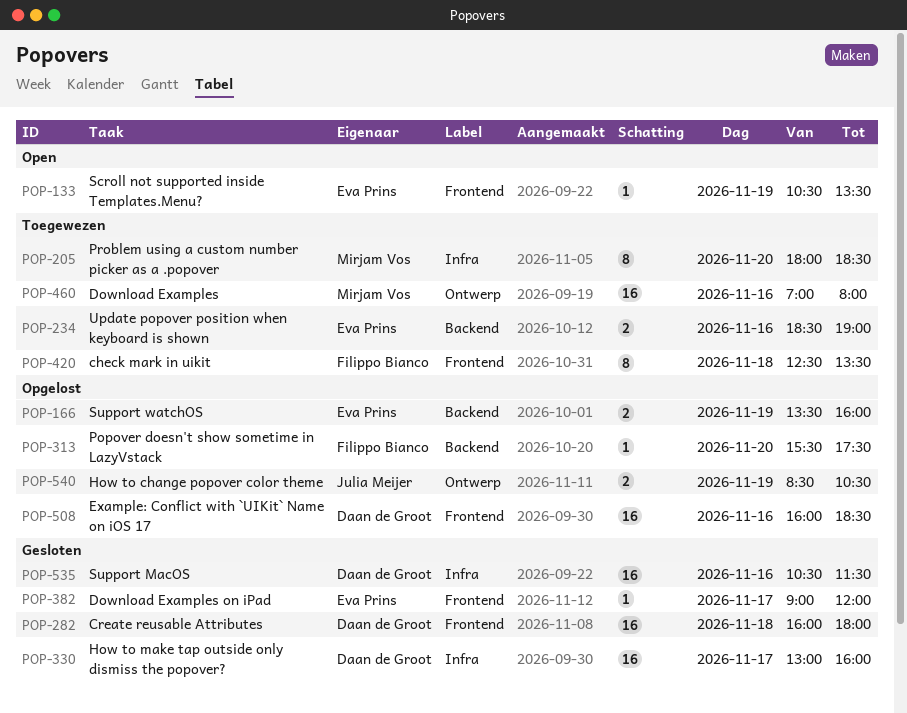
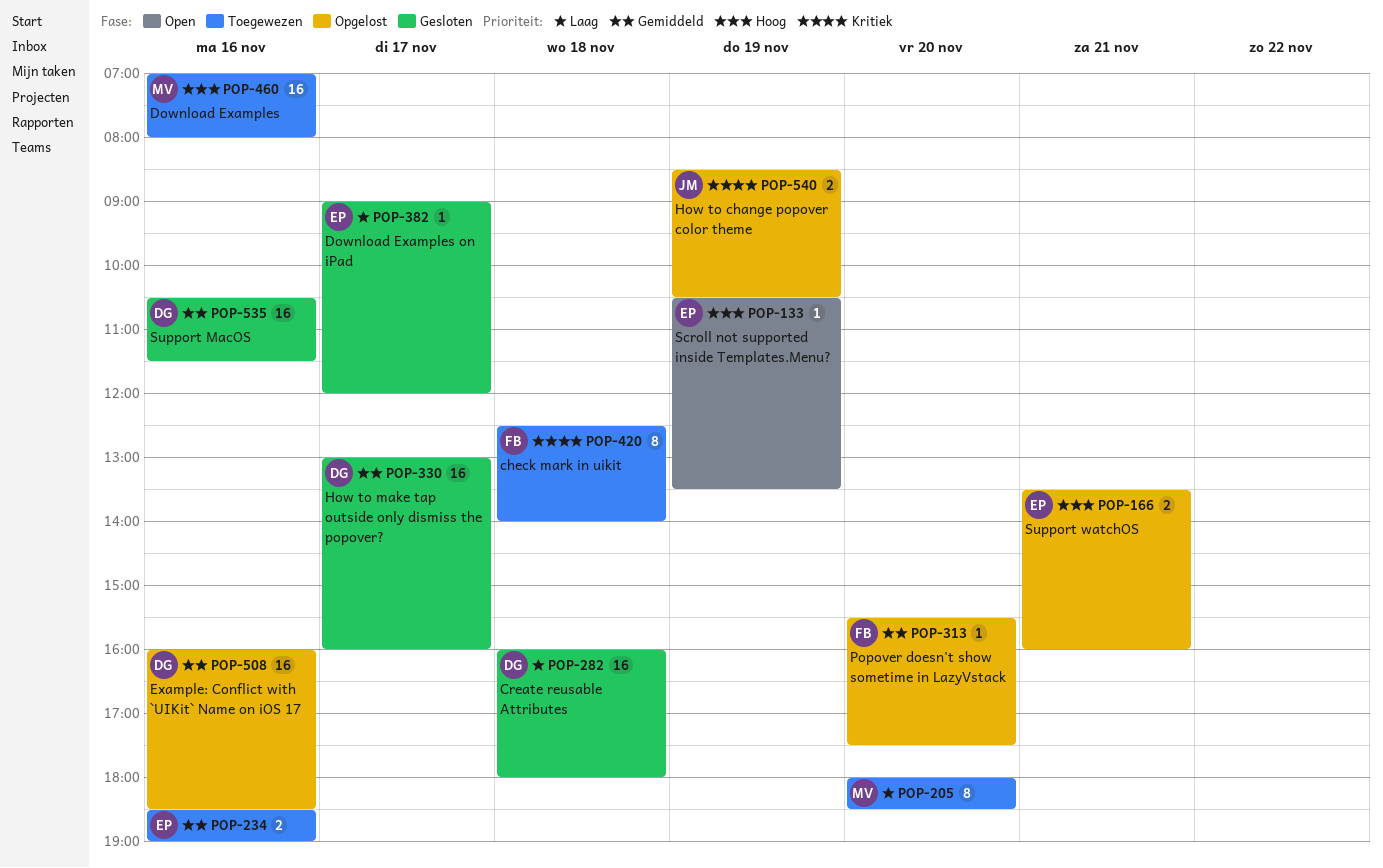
POP-166, day: Nov 19 -> Nov 21
POP-420, ends: 13:30 -> 14:00

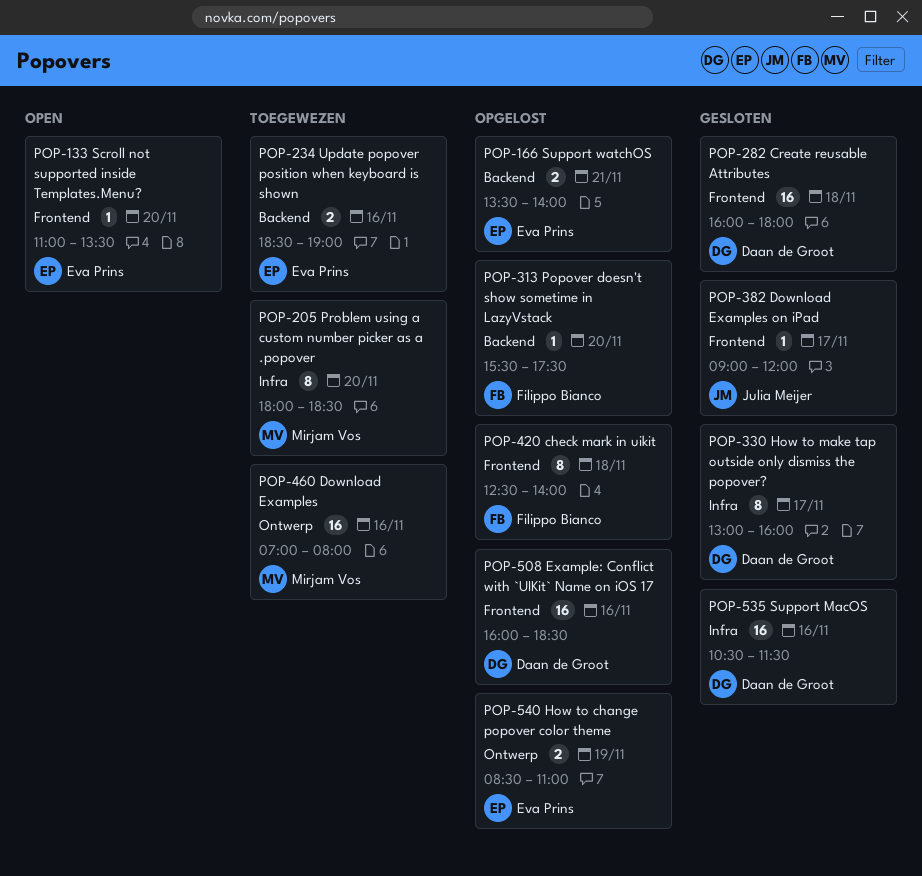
POP-133, day: Nov 19 -> Nov 20
POP-133, begins: 10:30 -> 11:00
POP-166, ends: 16:00 -> 14:00
POP-330, estimate: 16 -> 8
POP-382, owner: Eva Prins -> Julia Meijer
POP-420, status: Toegewezen -> Opgelost
POP-540, owner: Julia Meijer -> Eva Prins
POP-540, ends: 10:30 -> 11:00

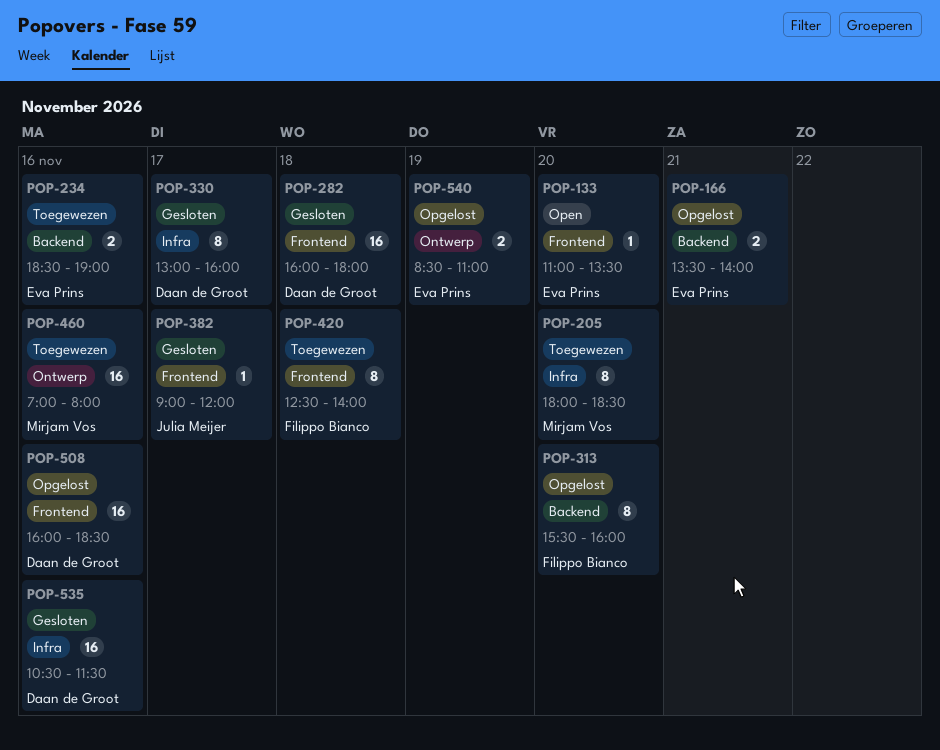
POP-313, estimate: 1 -> 8
POP-313, ends: 17:30 -> 16:00
POP-420, status: Opgelost -> Toegewezen

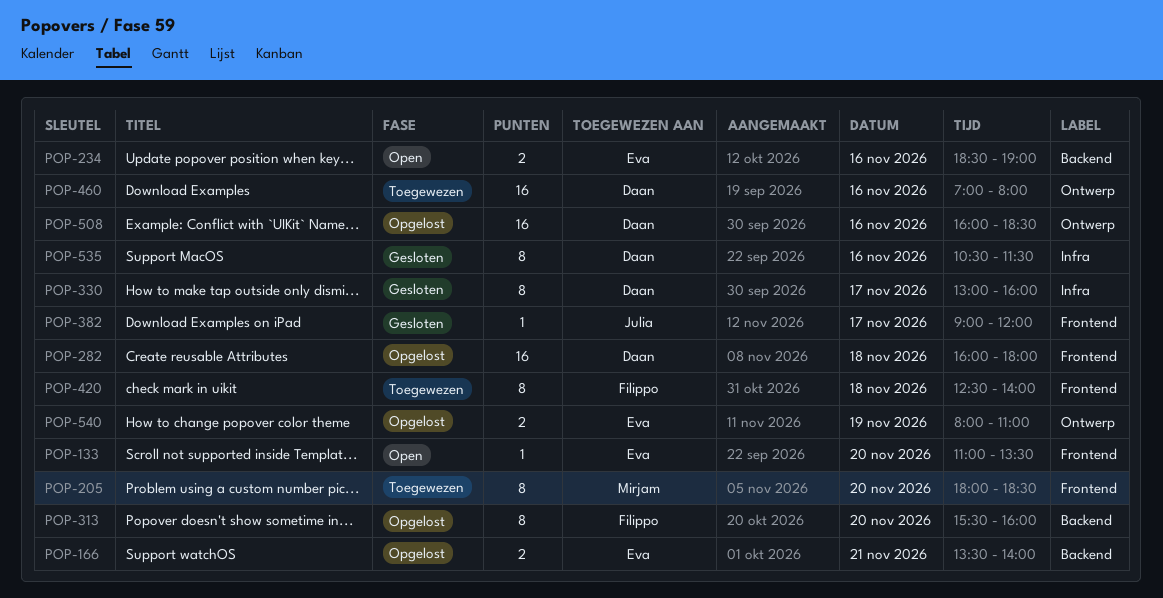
POP-205, label: Infra -> Frontend
POP-234, status: Toegewezen -> Open
POP-282, status: Gesloten -> Opgelost
POP-460, owner: Mirjam Vos -> Daan de Groot
POP-508, label: Frontend -> Ontwerp
POP-535, estimate: 16 -> 8
POP-540, begins: 08:30 -> 08:00

